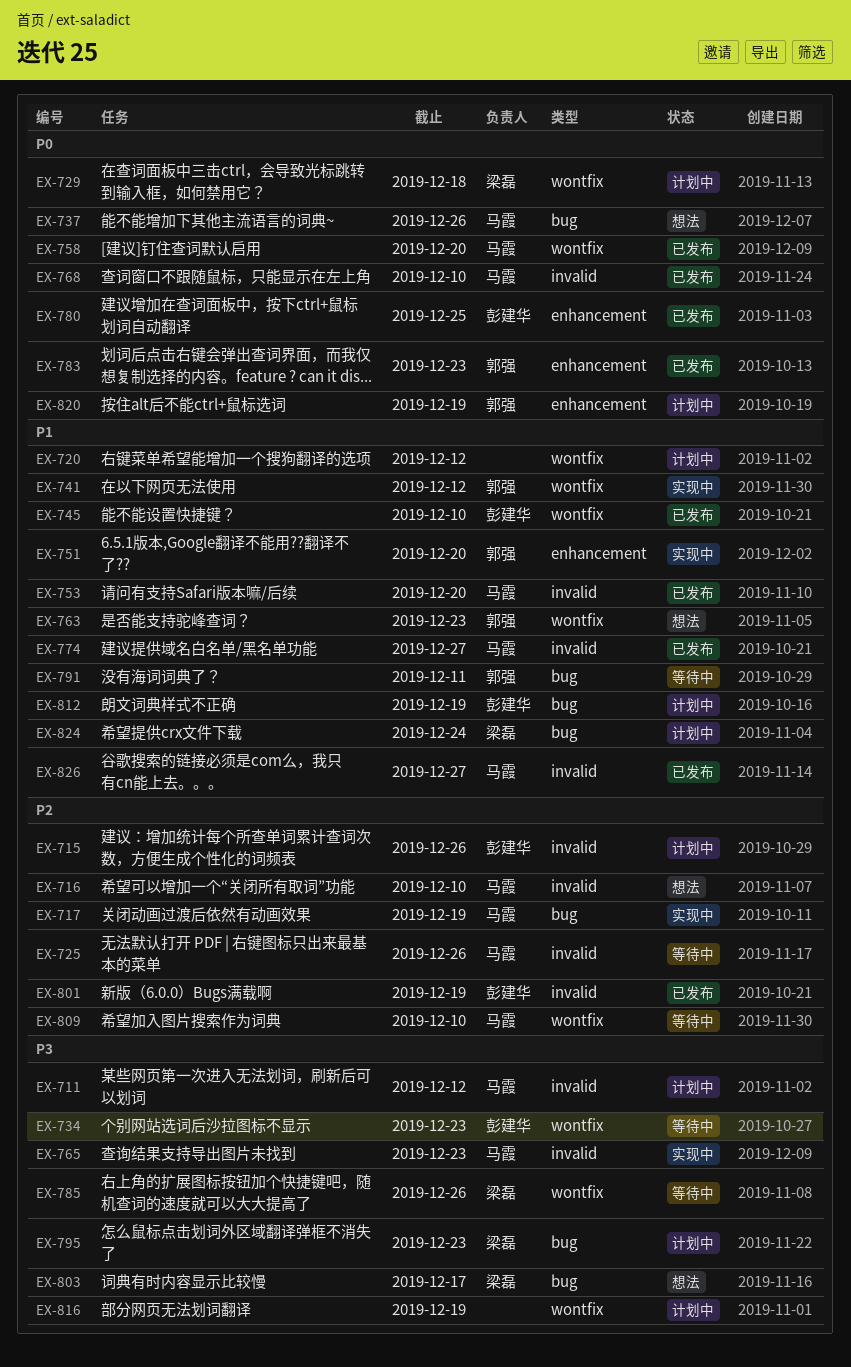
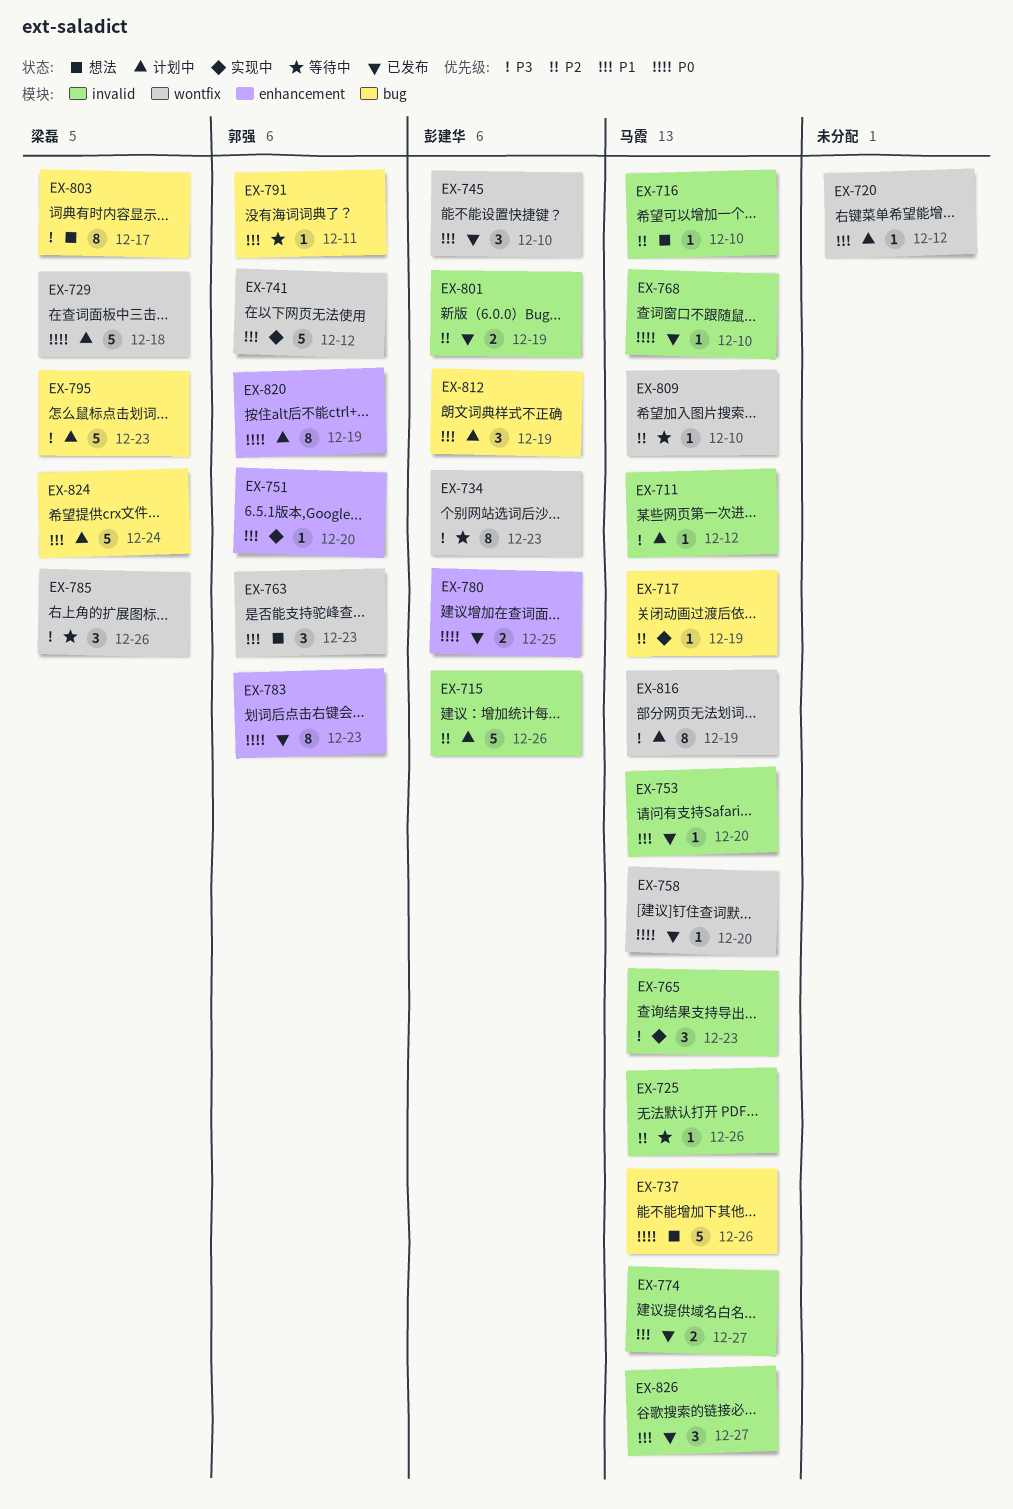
EX-816, owner: none -> 马霞

